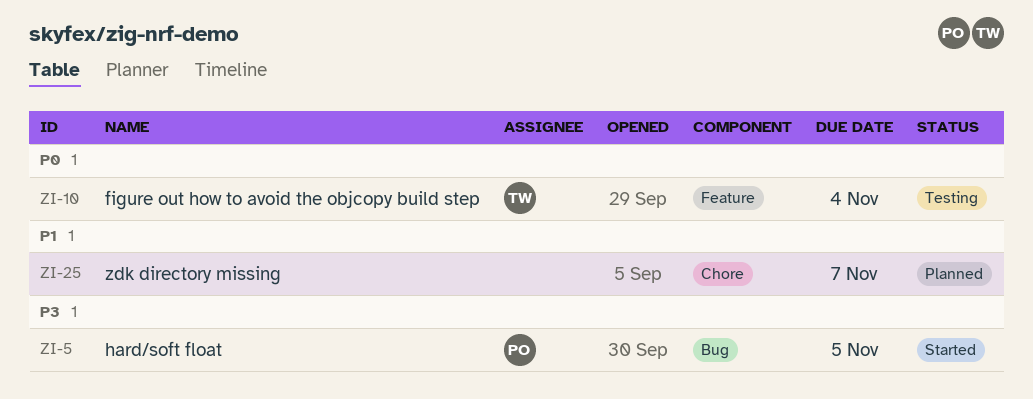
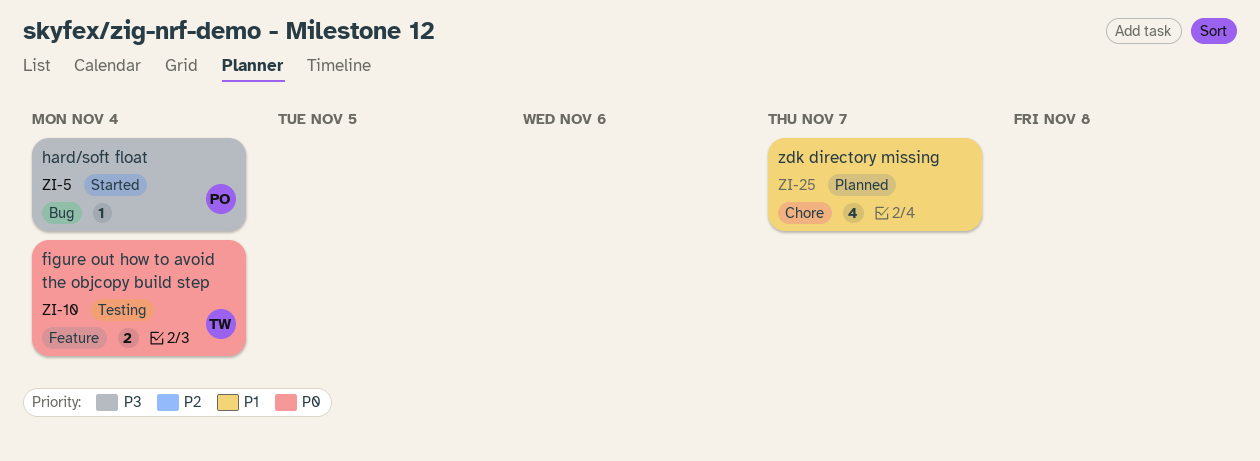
ZI-5, due: Nov 5 -> Nov 4

